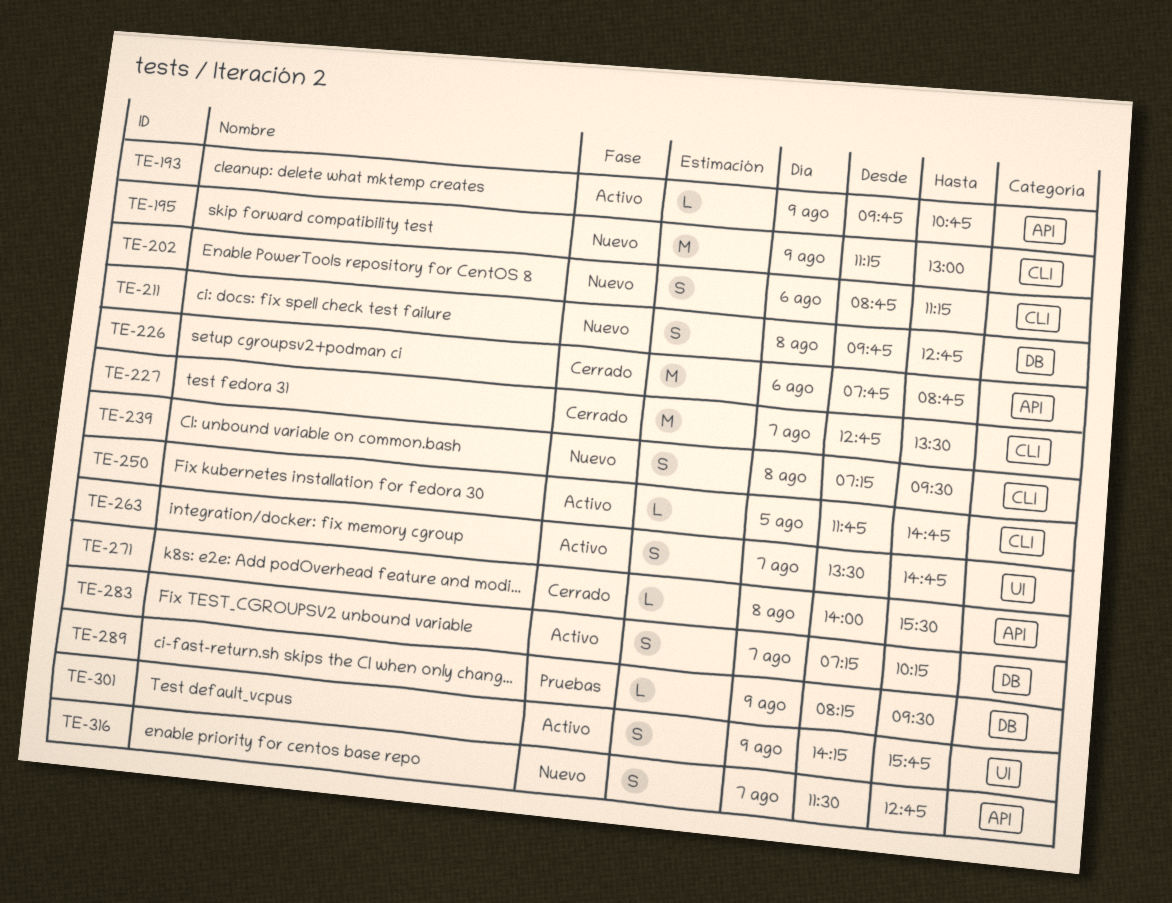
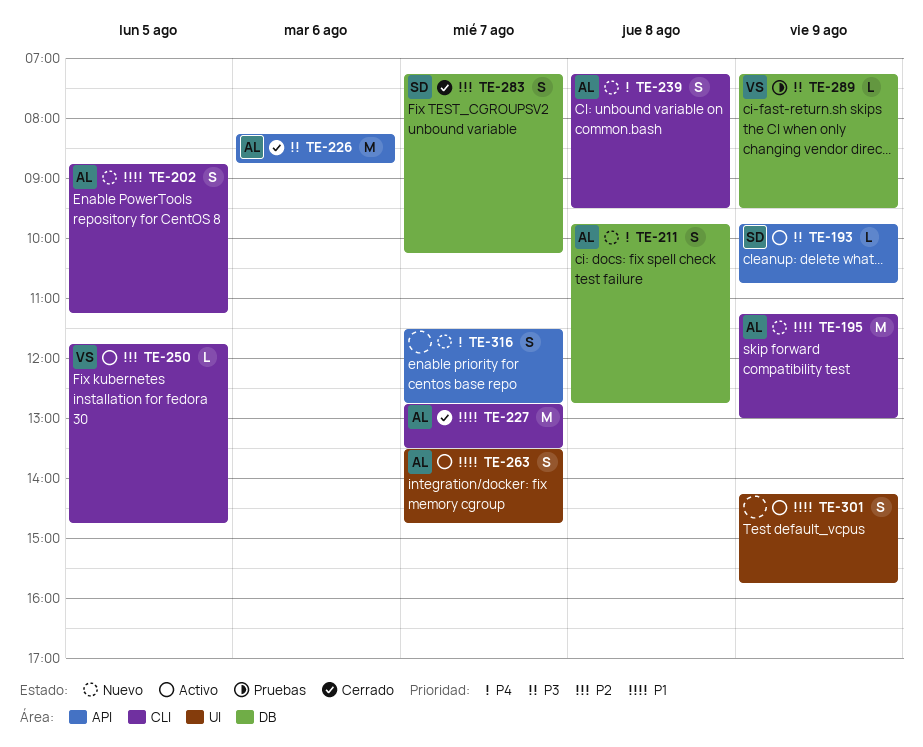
TE-202, day: Aug 6 -> Aug 5
TE-226, begins: 07:45 -> 08:15
TE-271: present -> none
TE-283, status: Activo -> Cerrado
TE-289, begins: 08:15 -> 07:15

